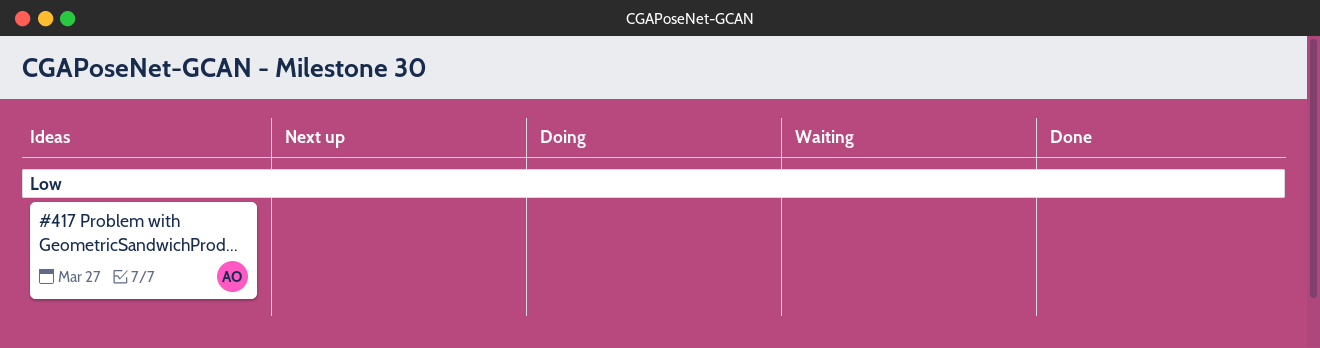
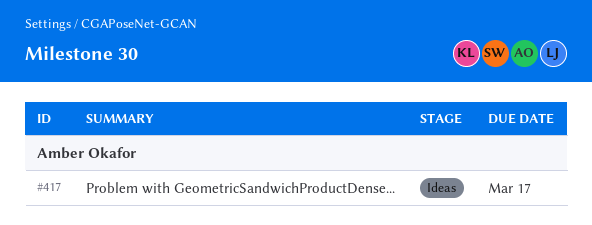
#417, due: Mar 27 -> Mar 17

